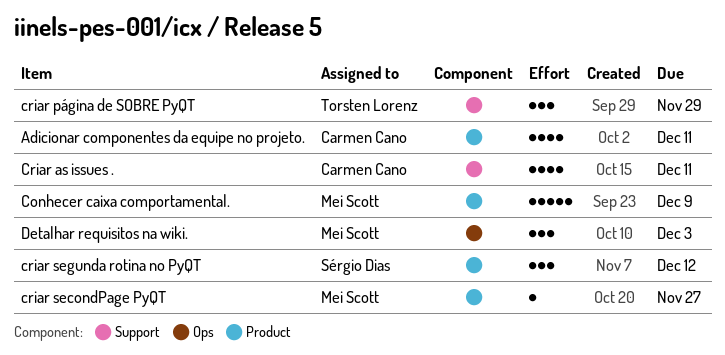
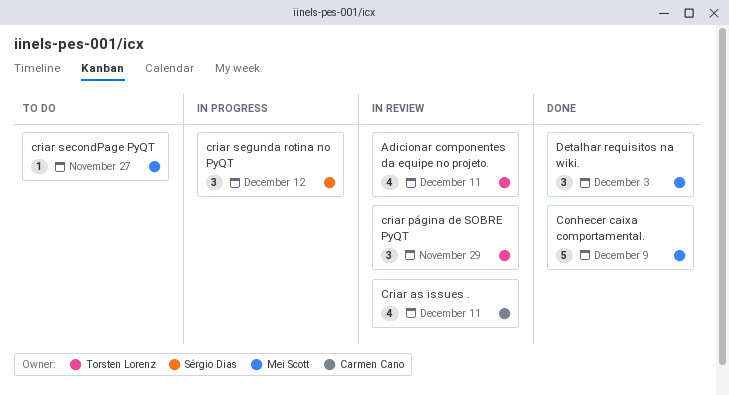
Adicionar componentes da equipe no projeto., owner: Carmen Cano -> Torsten Lorenz

